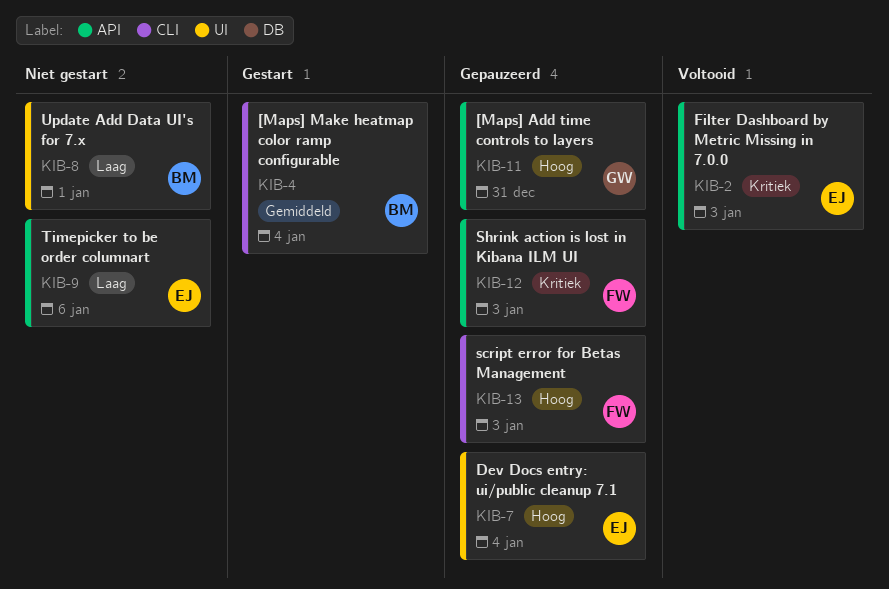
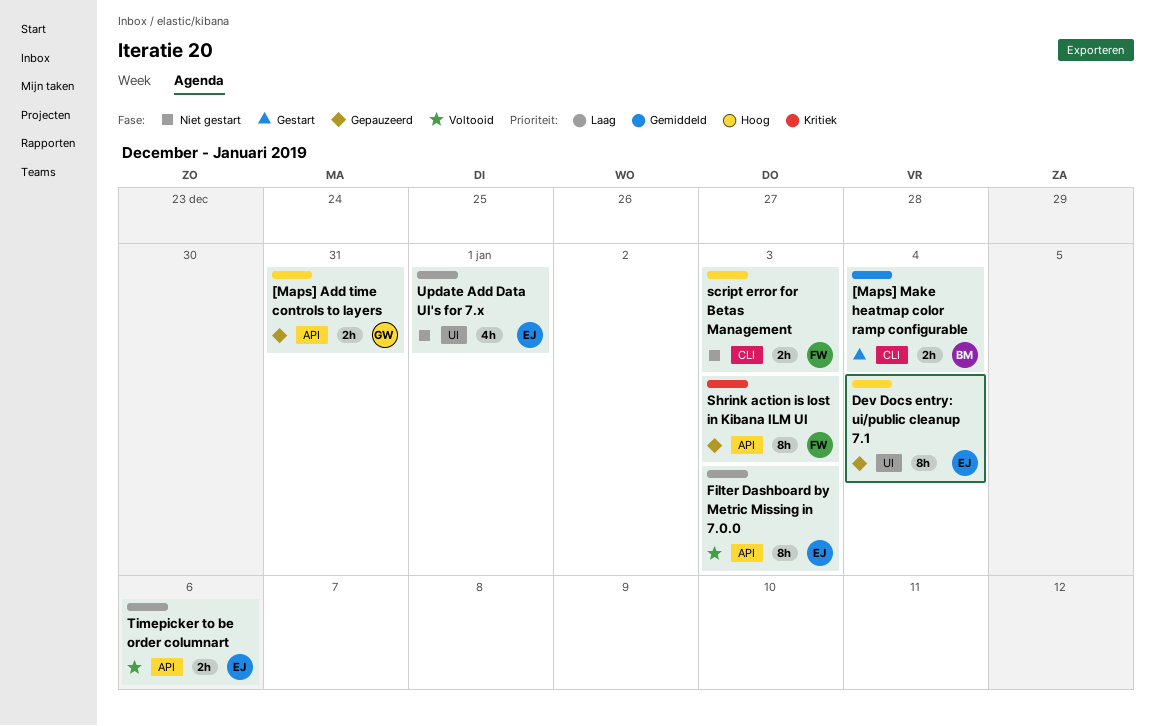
Filter Dashboard by Metric Missing in 7.0.0, priority: Kritiek -> Laag
script error for Betas Management, status: Gepauzeerd -> Niet gestart
Timepicker to be order columnart, status: Niet gestart -> Voltooid
Update Add Data UI's for 7.x, owner: BM -> EJ

